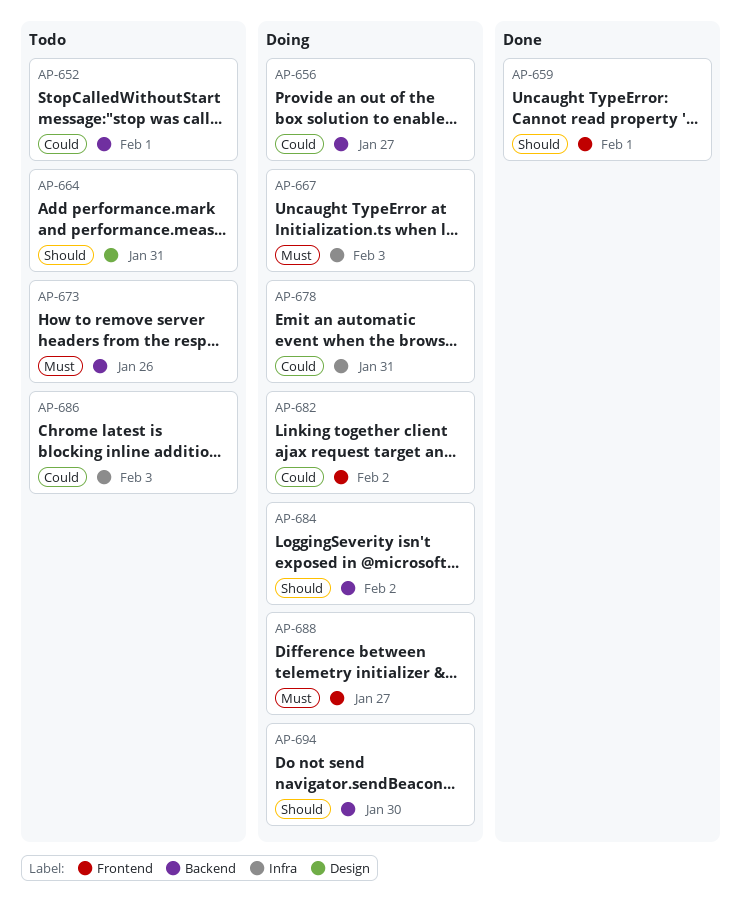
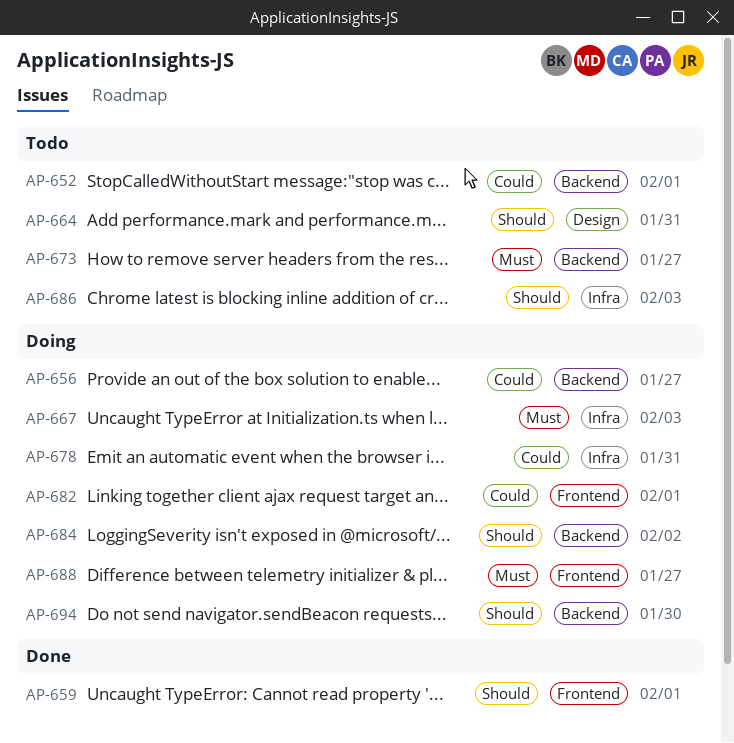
AP-673, due: Jan 26 -> Jan 27
AP-682, due: Feb 2 -> Feb 1
AP-686, priority: Could -> Should

